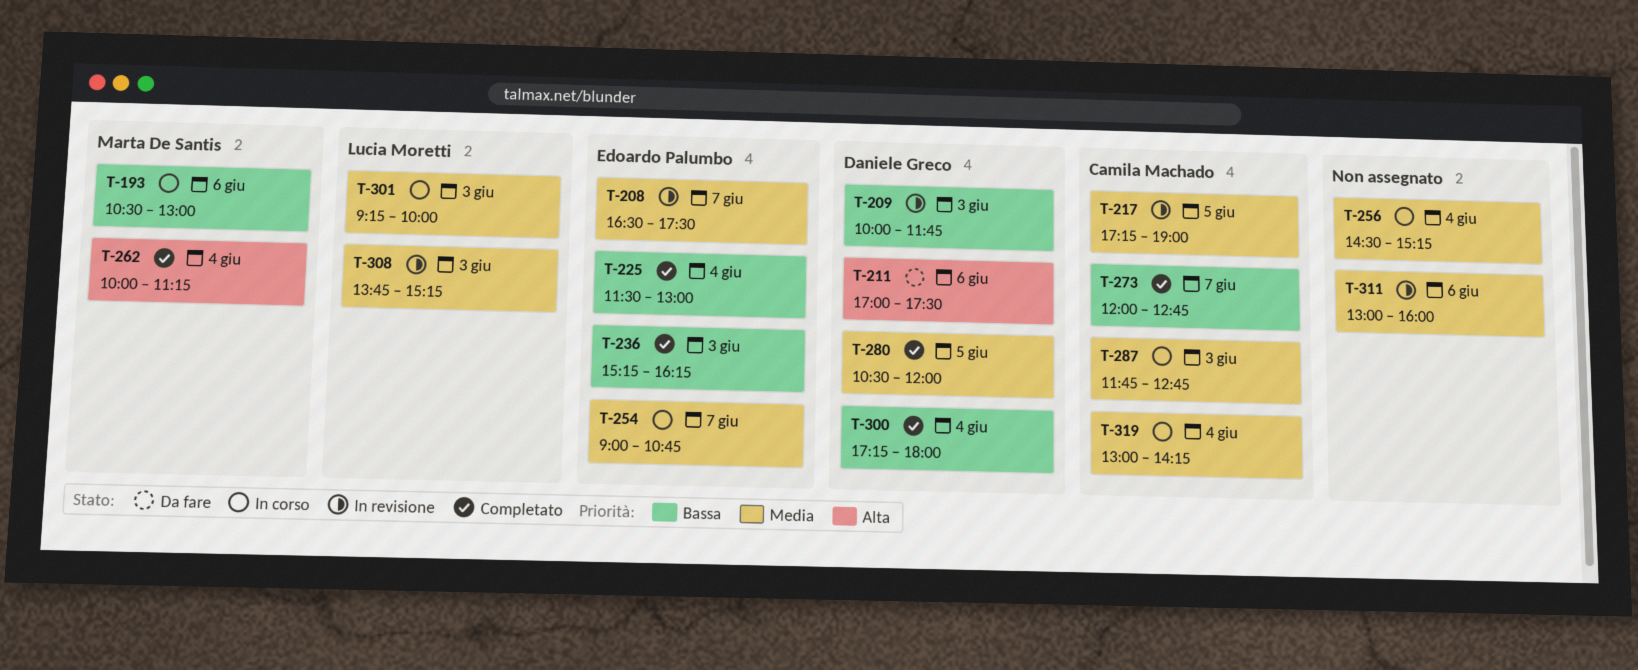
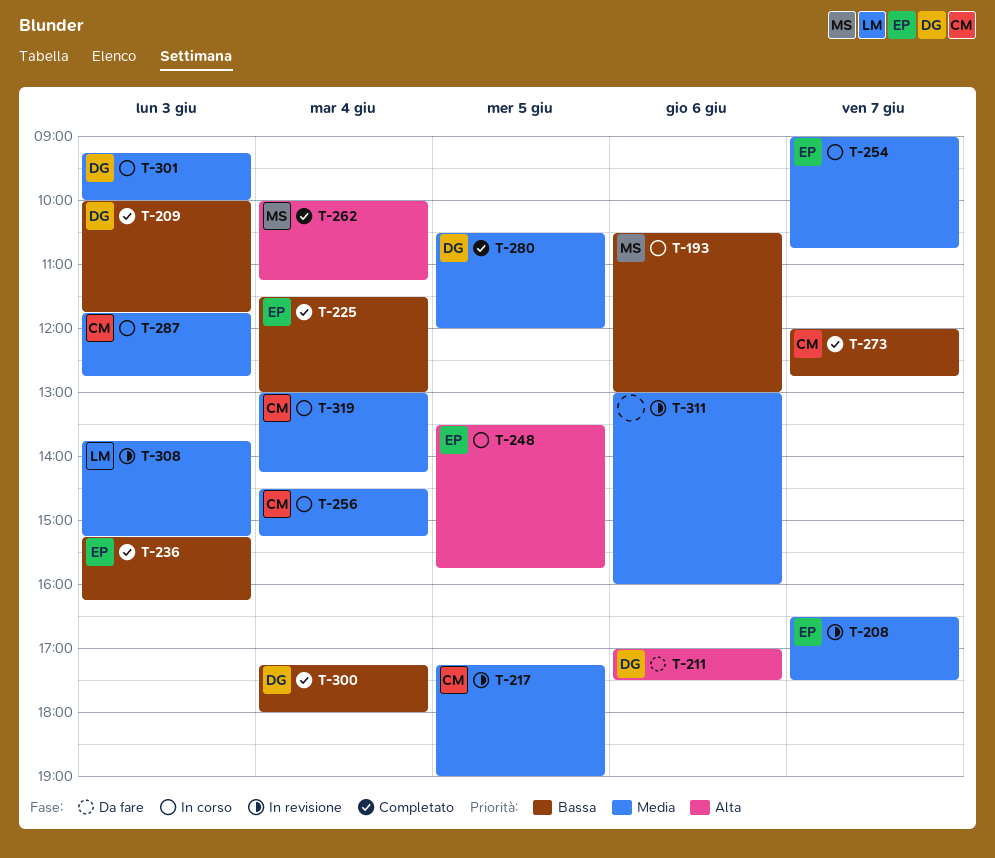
T-209, status: In revisione -> Completato
T-248: none -> present
T-256, owner: none -> Camila Machado
T-301, owner: Lucia Moretti -> Daniele Greco

